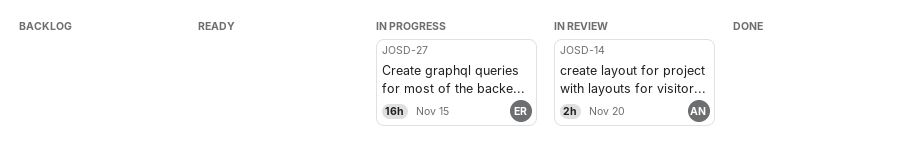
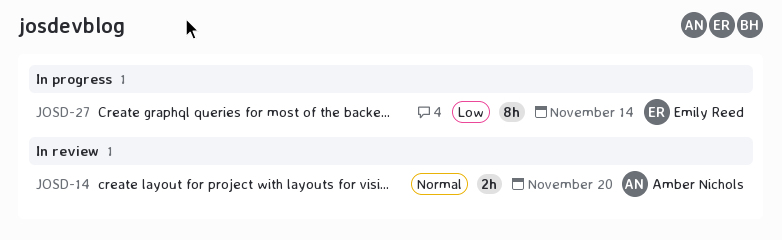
JOSD-27, estimate: 16h -> 8h
JOSD-27, due: Nov 15 -> Nov 14

